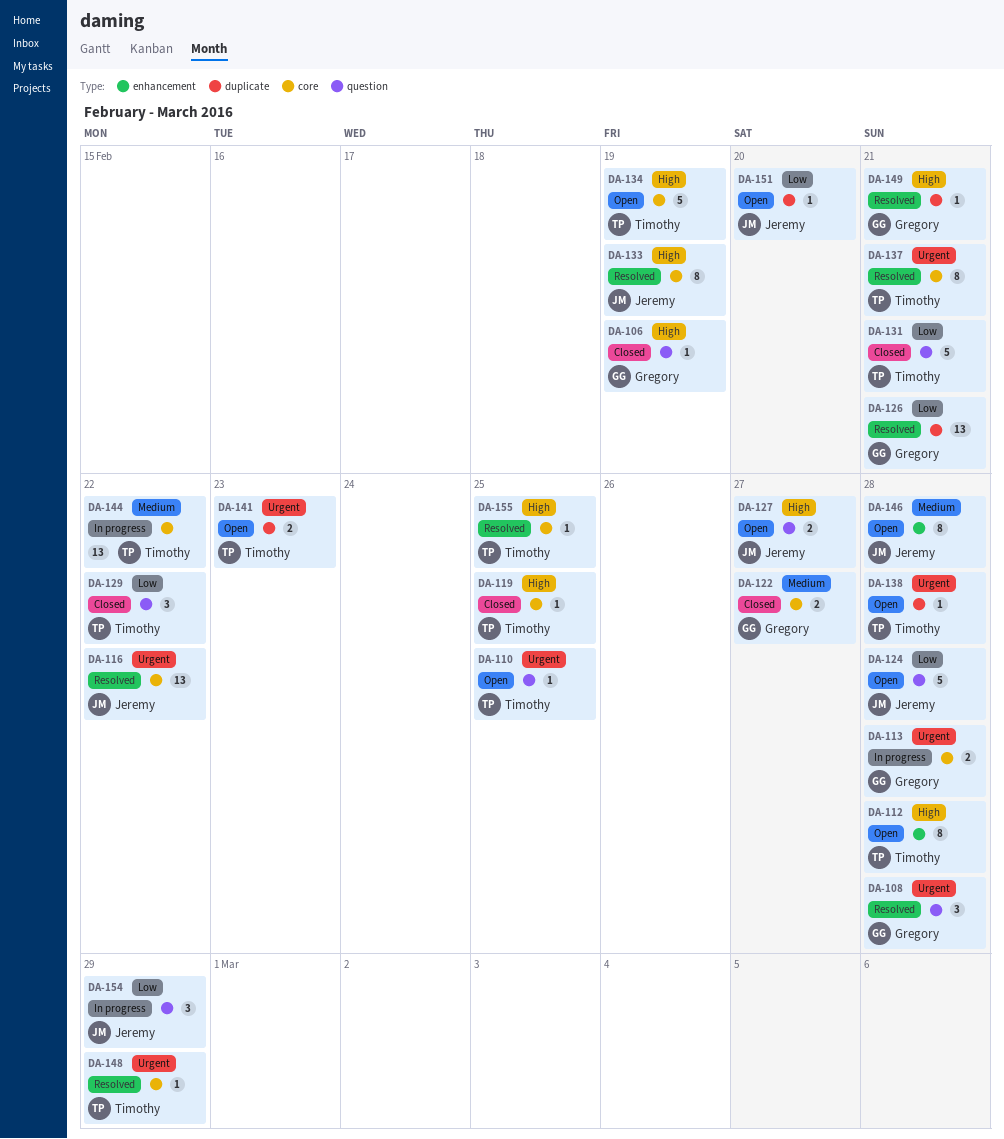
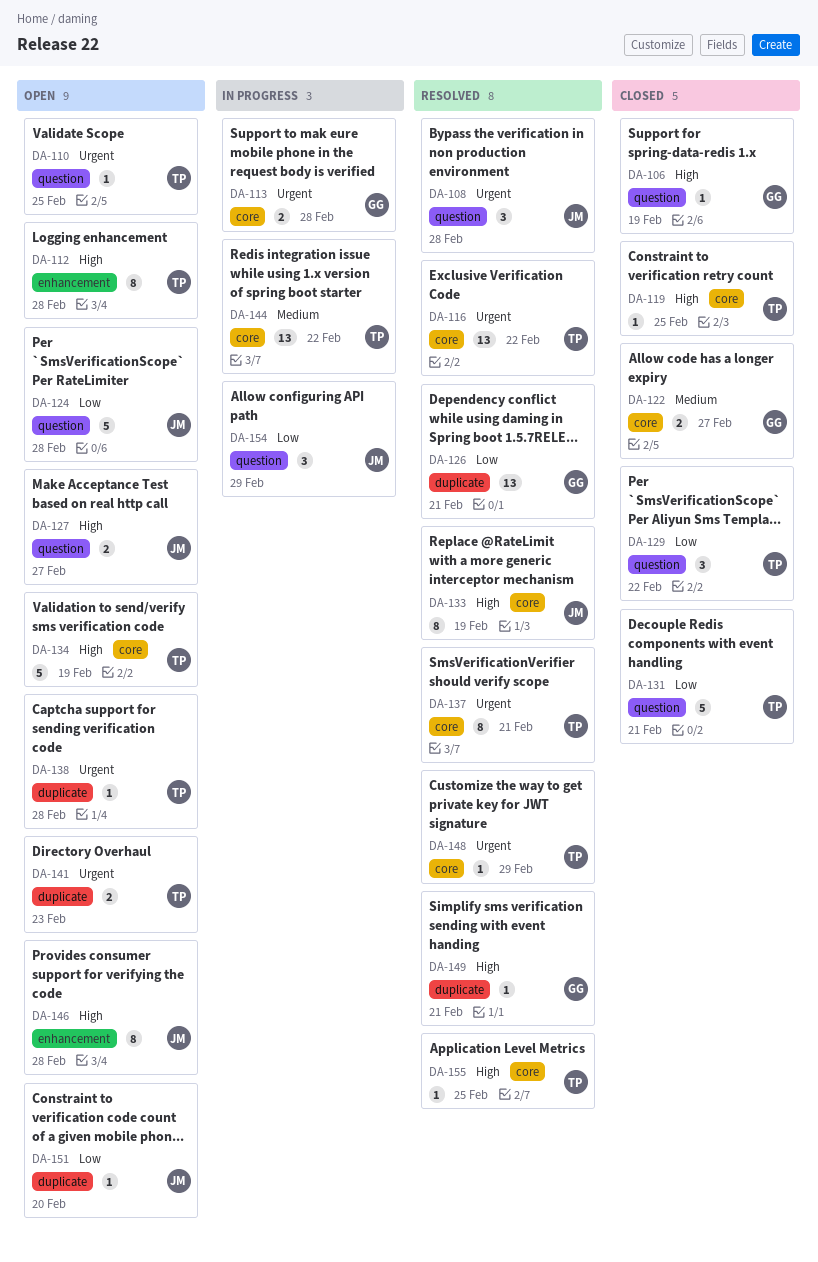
DA-108, owner: Gregory -> Jeremy
DA-116, owner: Jeremy -> Timothy
DA-146, priority: Medium -> High

